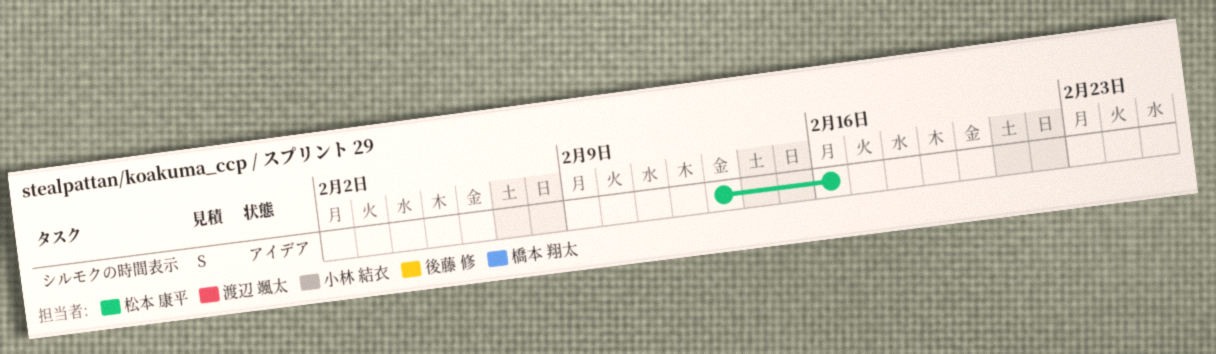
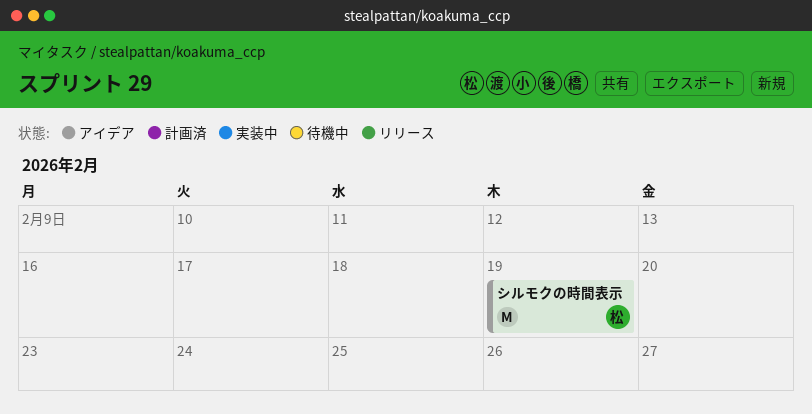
シルモクの時間表示, estimate: S -> M
シルモクの時間表示, due: Feb 16 -> Feb 19

